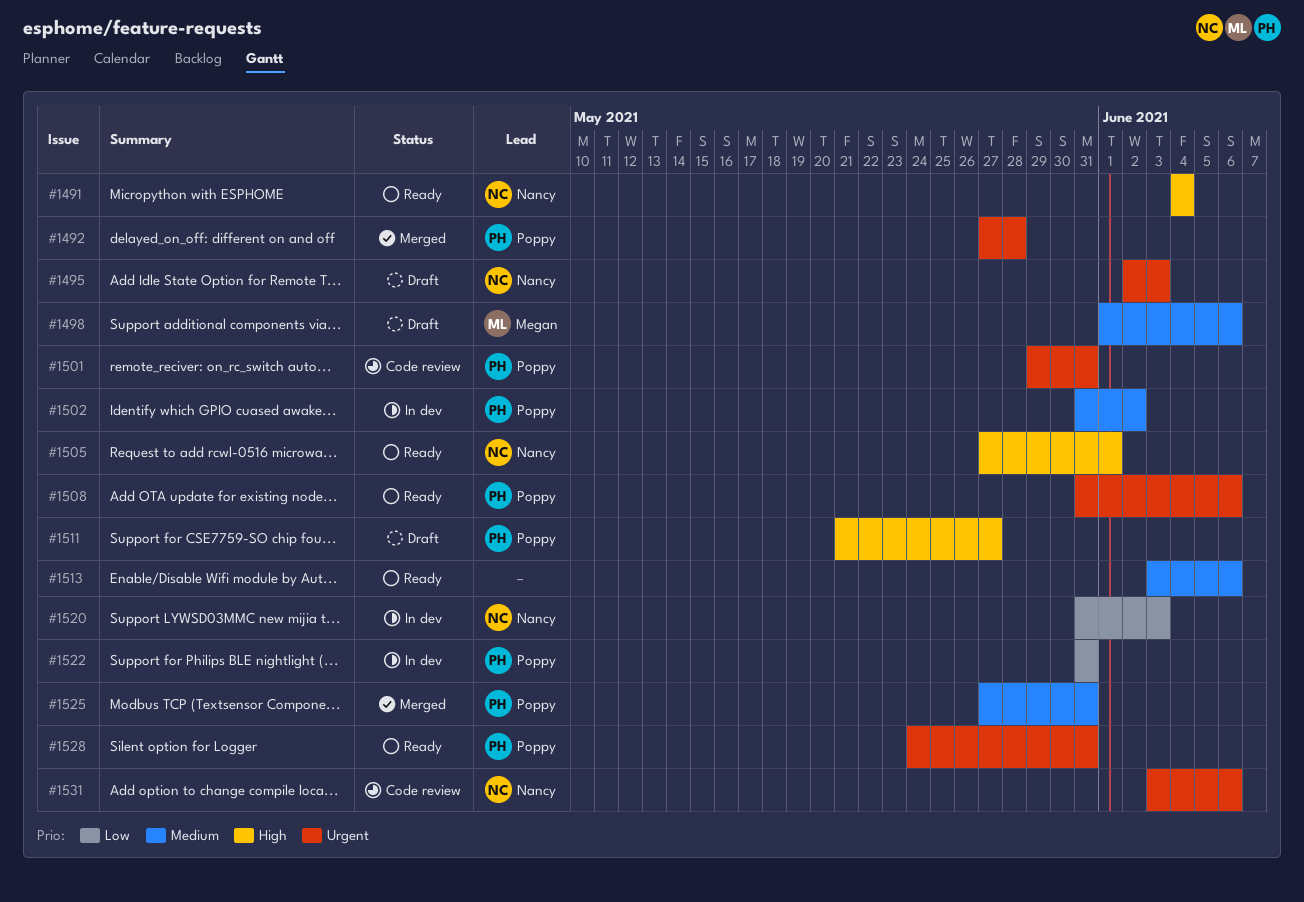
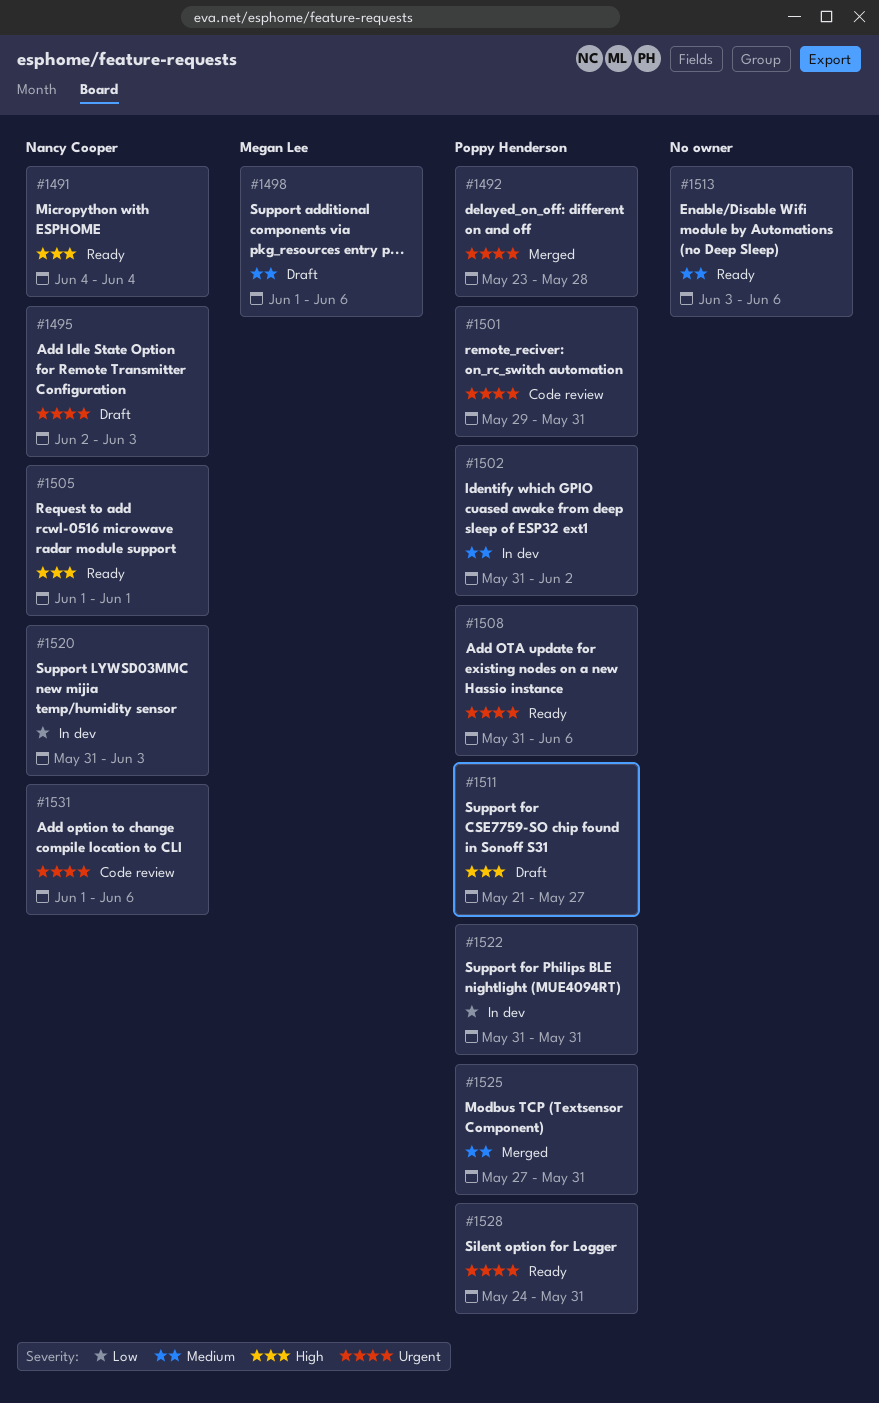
#1492, start: May 27 -> May 23
#1505, start: May 27 -> Jun 1
#1531, start: Jun 3 -> Jun 1

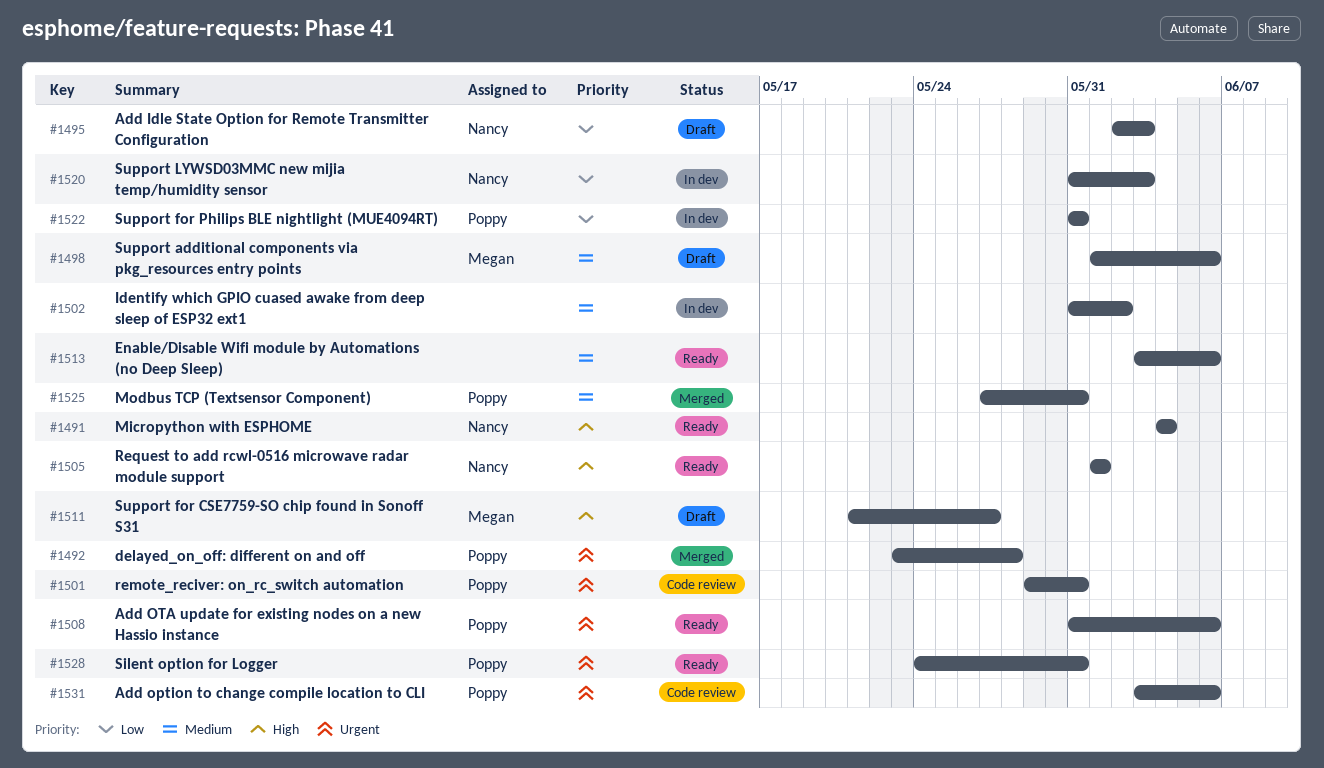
#1495, priority: Urgent -> Low
#1502, owner: Poppy Henderson -> none
#1511, owner: Poppy Henderson -> Megan Lee
#1531, owner: Nancy Cooper -> Poppy Henderson
#1531, start: Jun 1 -> Jun 3

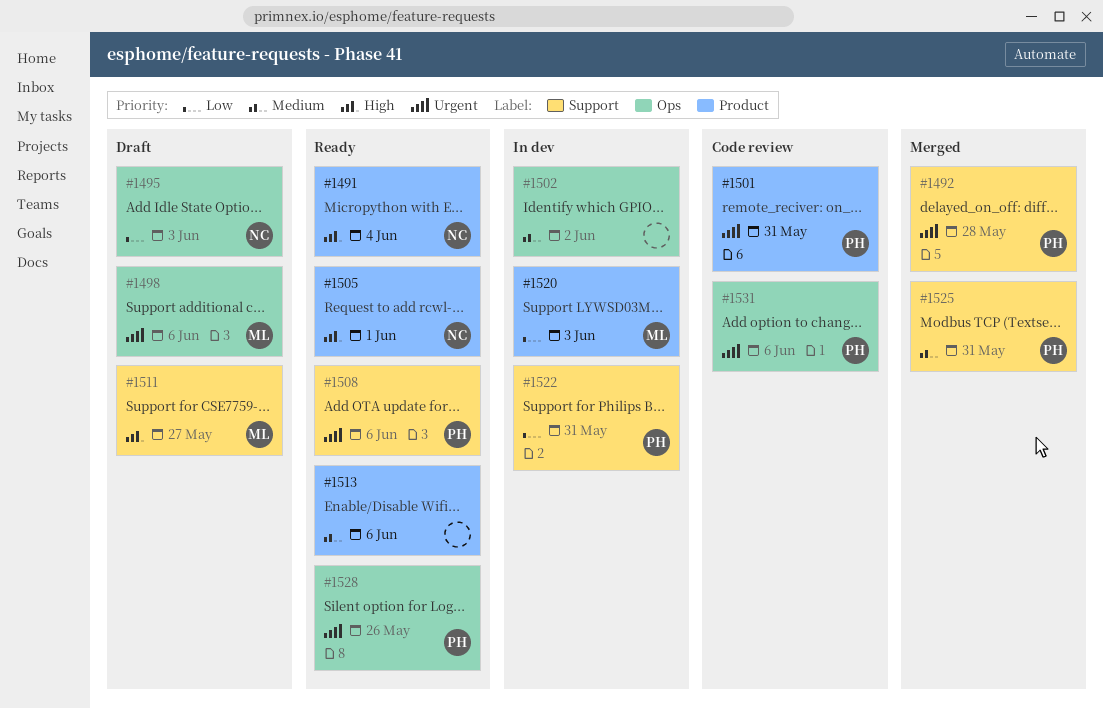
#1498, priority: Medium -> Urgent
#1520, owner: Nancy -> Megan
#1528, due: May 31 -> May 26

